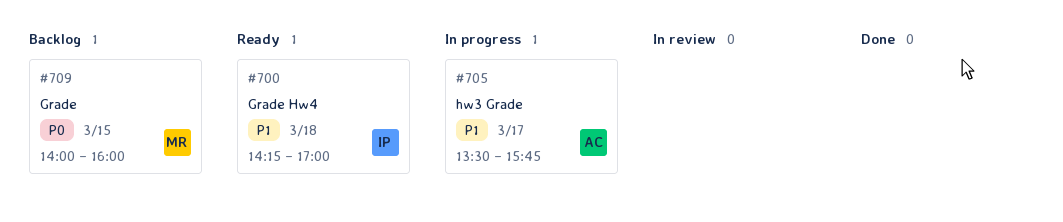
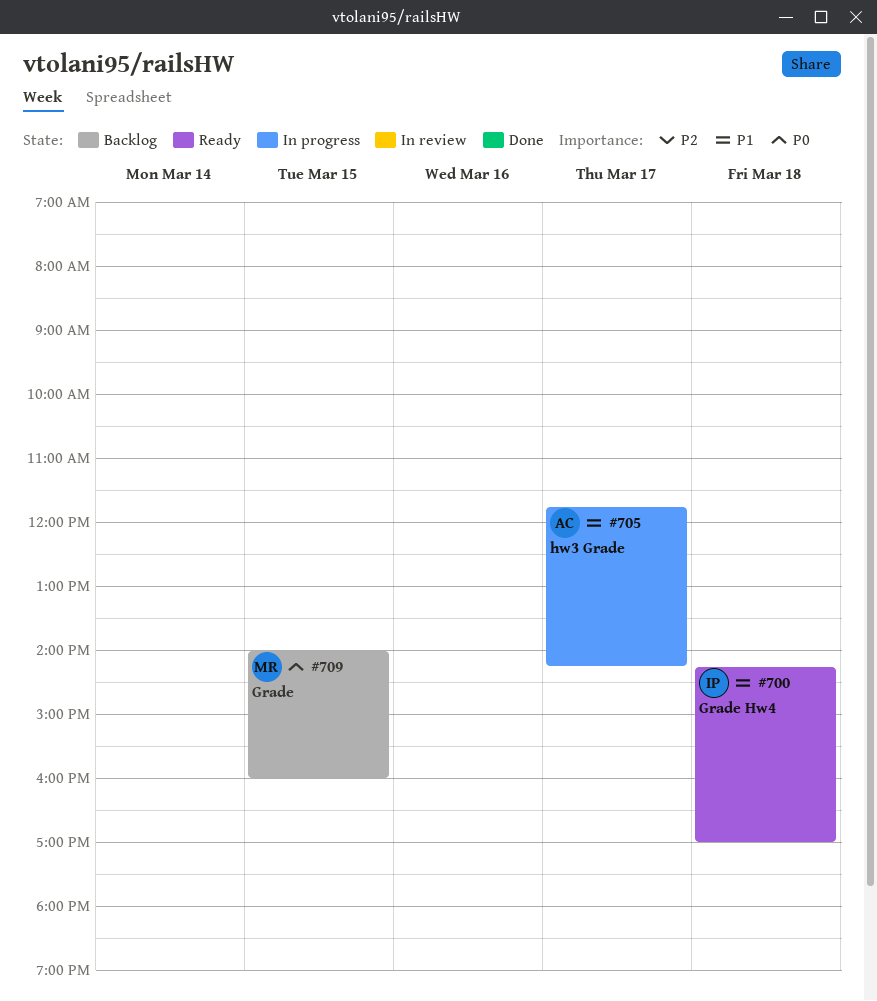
#705, begins: 13:30 -> 11:45
#705, ends: 15:45 -> 14:15

